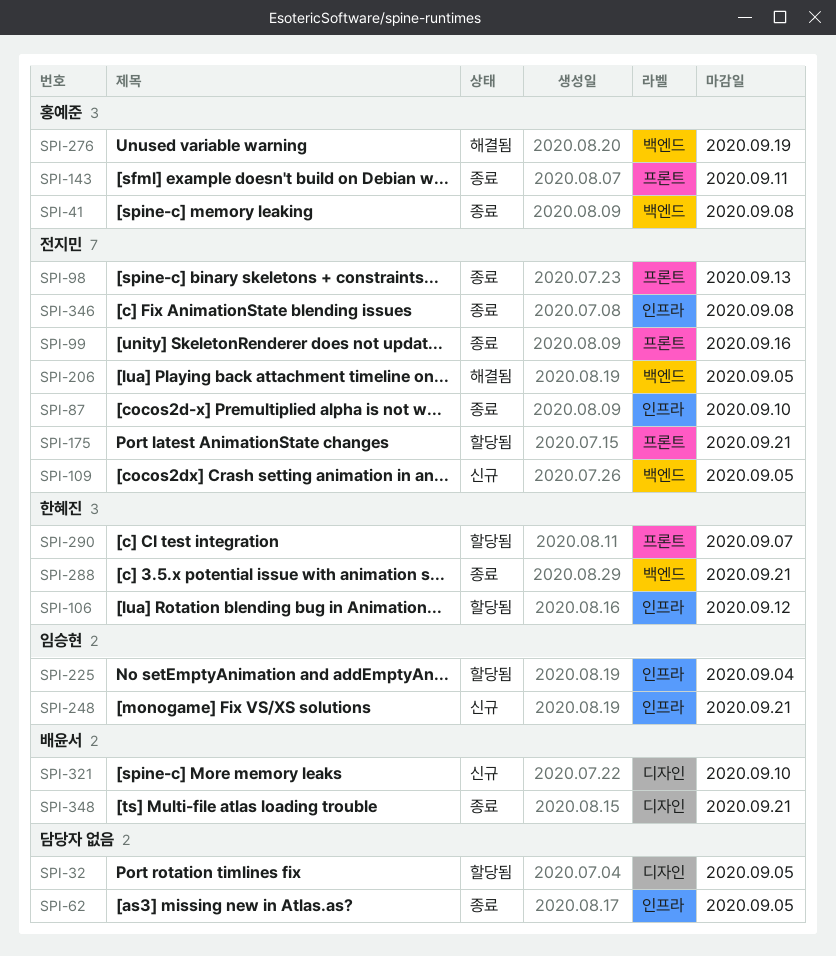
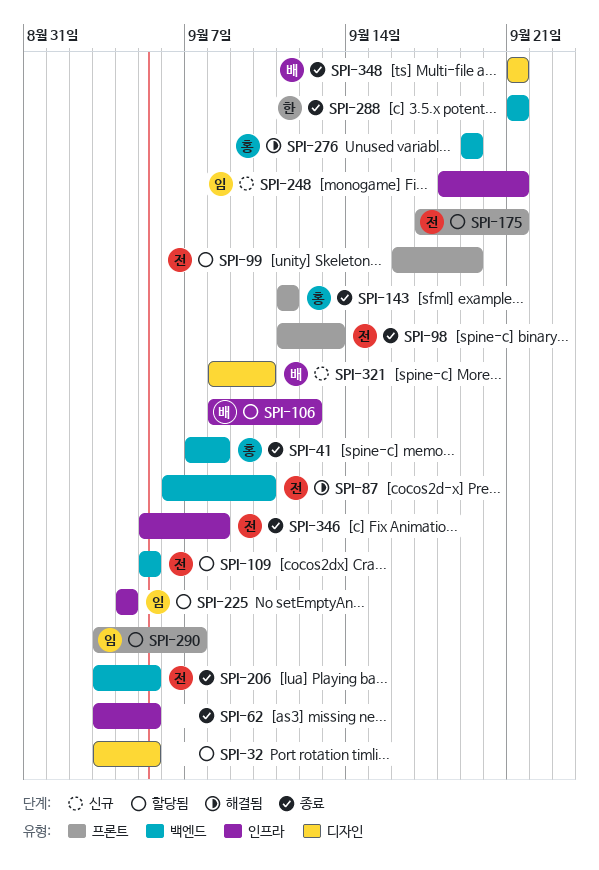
SPI-87, status: 종료 -> 해결됨
SPI-87, label: 인프라 -> 백엔드
SPI-99, status: 종료 -> 할당됨
SPI-99, due: Sep 16 -> Sep 19
SPI-106, owner: 한혜진 -> 배윤서
SPI-109, status: 신규 -> 할당됨
SPI-206, status: 해결됨 -> 종료
SPI-290, owner: 한혜진 -> 임승현

